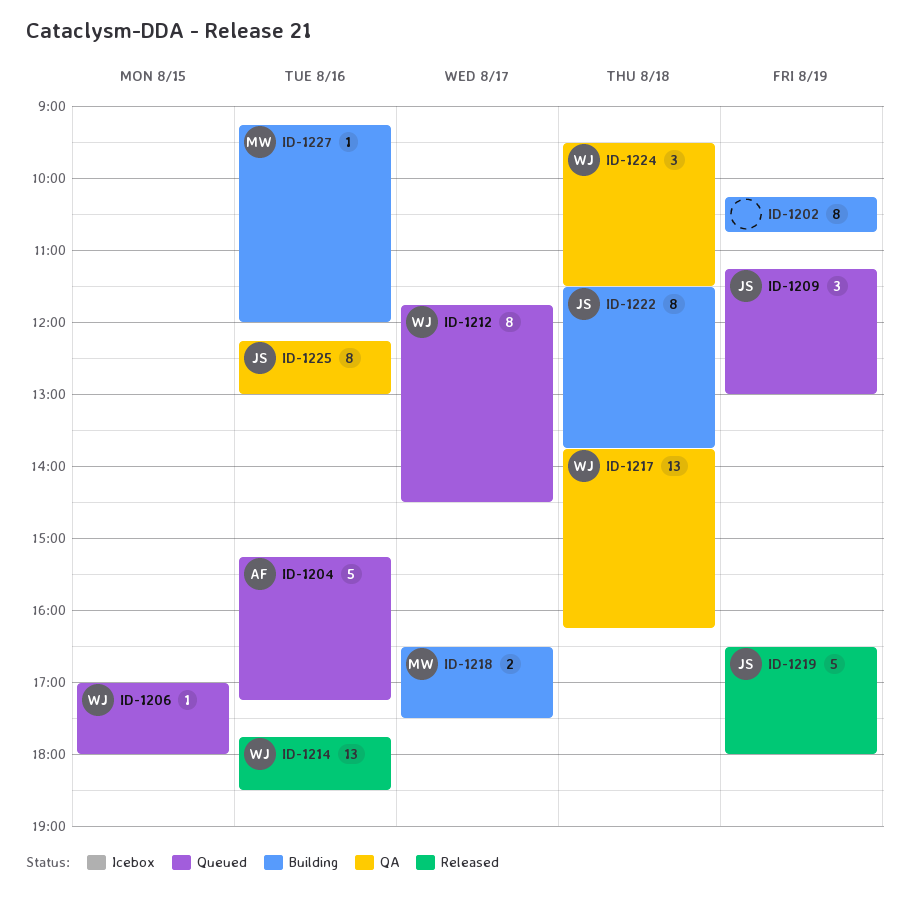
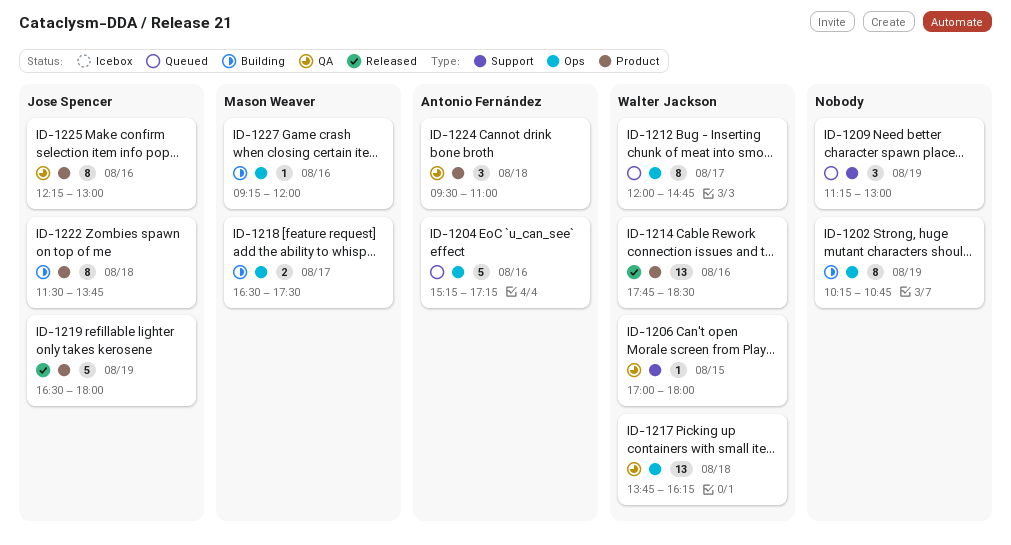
ID-1206, status: Queued -> QA
ID-1209, owner: Jose Spencer -> none
ID-1212, begins: 11:45 -> 12:00
ID-1212, ends: 14:30 -> 14:45
ID-1224, owner: Walter Jackson -> Antonio Fernández
ID-1224, ends: 11:30 -> 11:00

